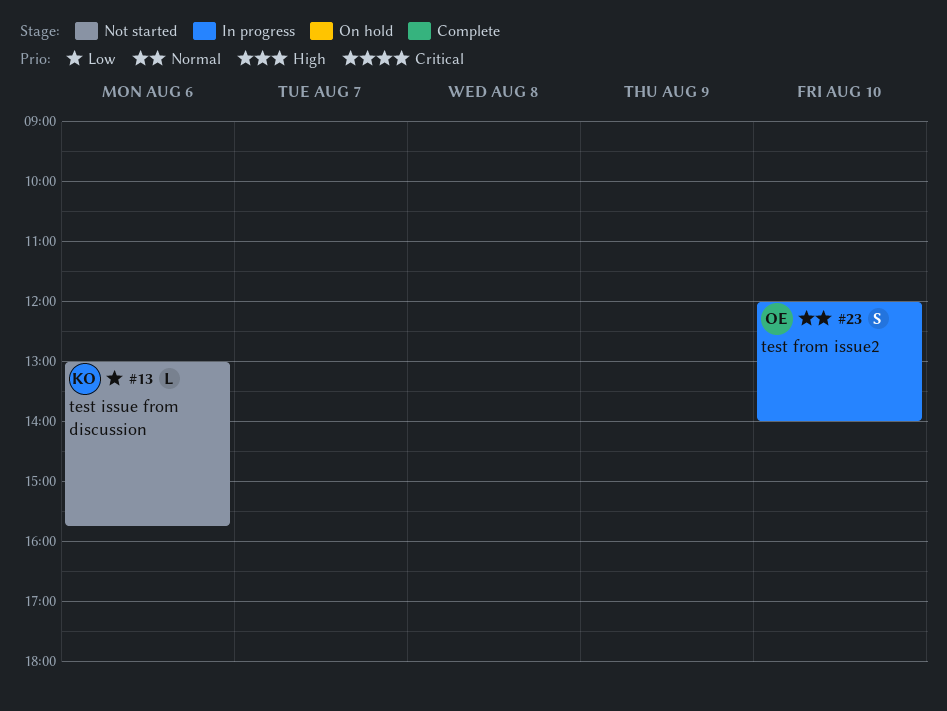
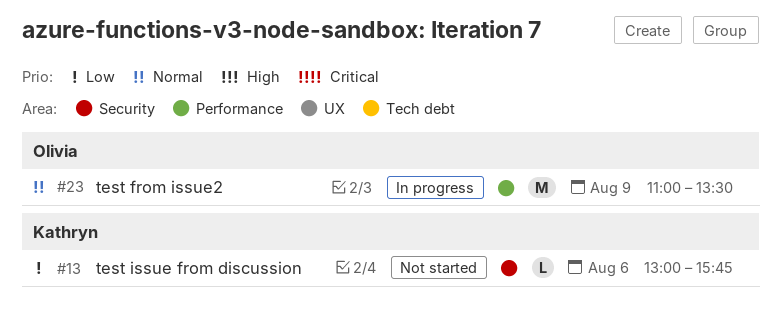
#23, estimate: S -> M
#23, day: Aug 10 -> Aug 9
#23, begins: 12:00 -> 11:00
#23, ends: 14:00 -> 13:30

